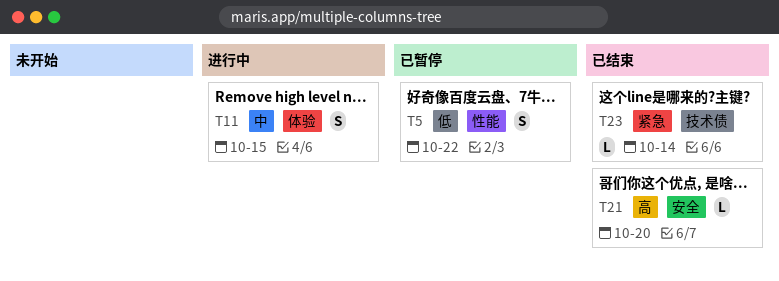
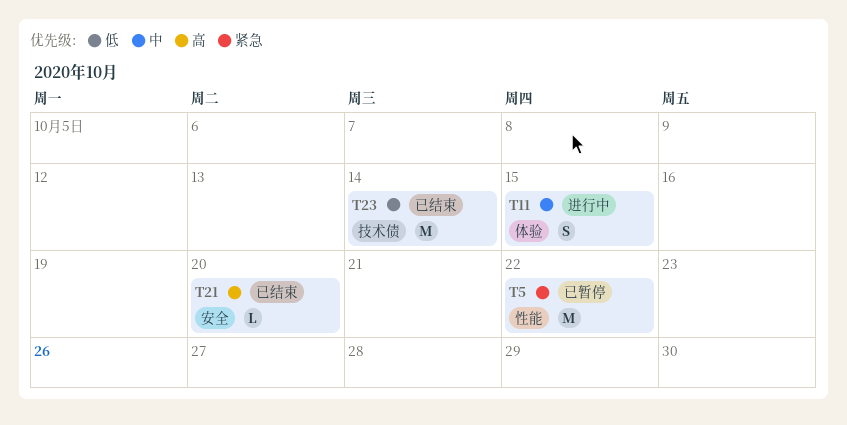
T5, priority: 低 -> 紧急
T5, estimate: S -> M
T23, priority: 紧急 -> 低
T23, estimate: L -> M

